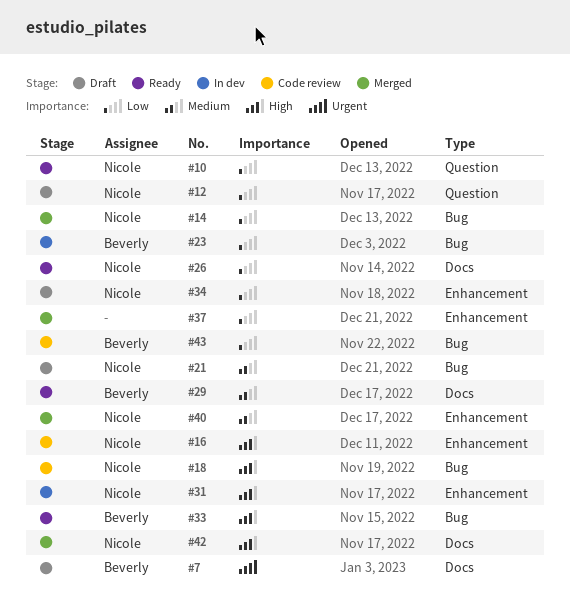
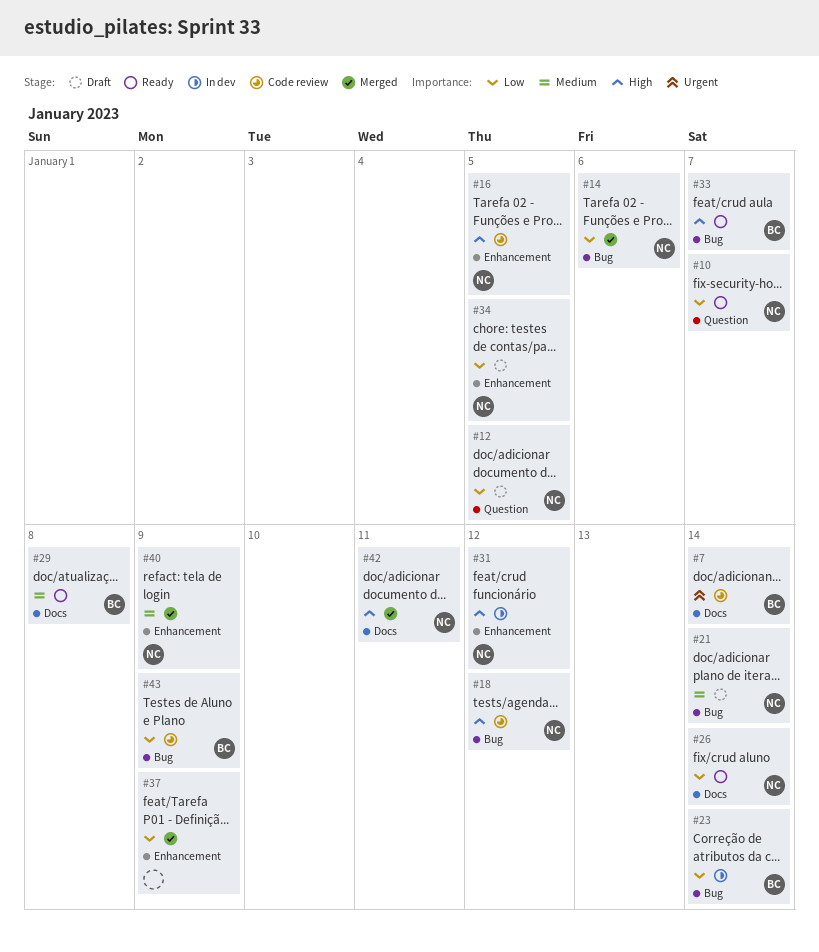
#7, status: Draft -> Code review

